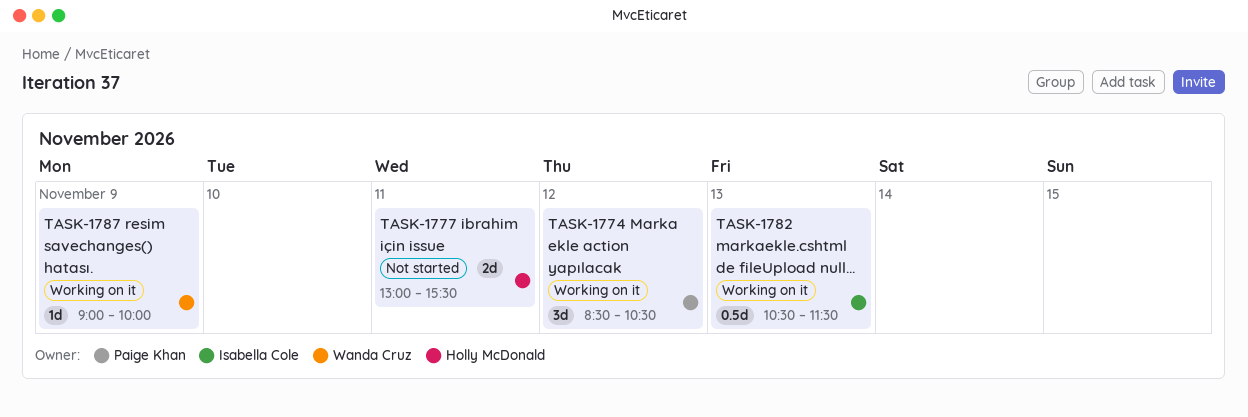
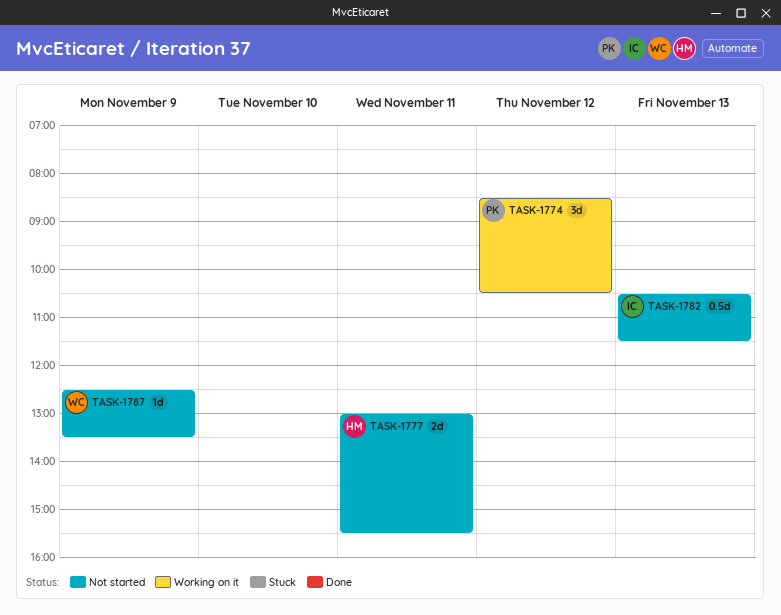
TASK-1782, status: Working on it -> Not started
TASK-1787, status: Working on it -> Not started
TASK-1787, begins: 09:00 -> 12:30
TASK-1787, ends: 10:00 -> 13:30

